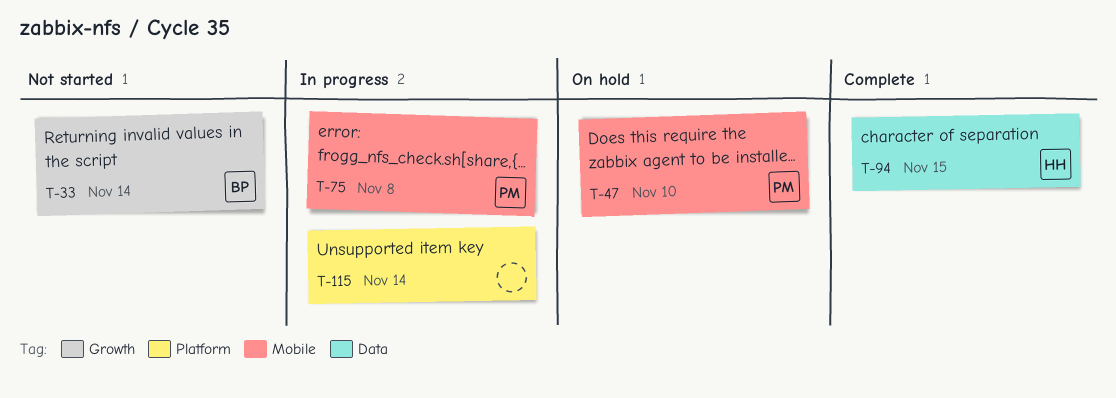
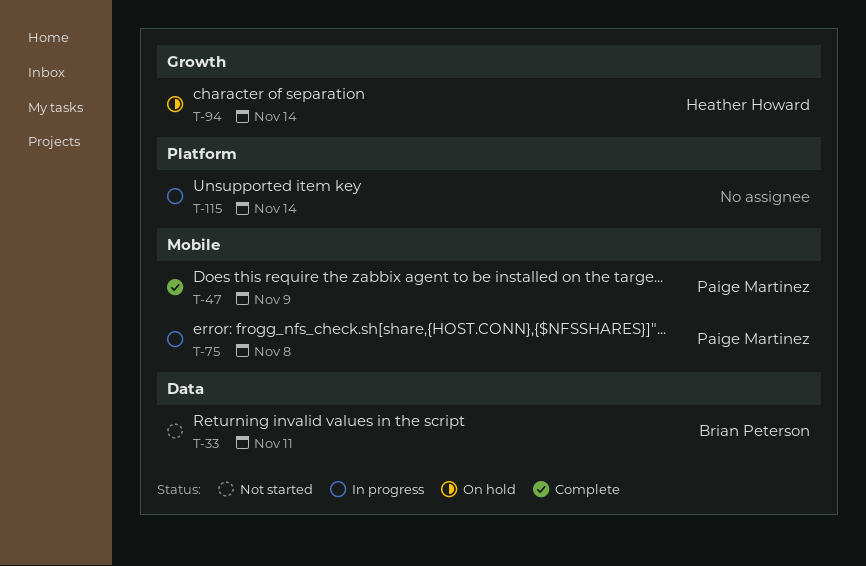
T-33, label: Growth -> Data
T-33, due: Nov 14 -> Nov 11
T-47, status: On hold -> Complete
T-47, due: Nov 10 -> Nov 9
T-94, status: Complete -> On hold
T-94, label: Data -> Growth
T-94, due: Nov 15 -> Nov 14

